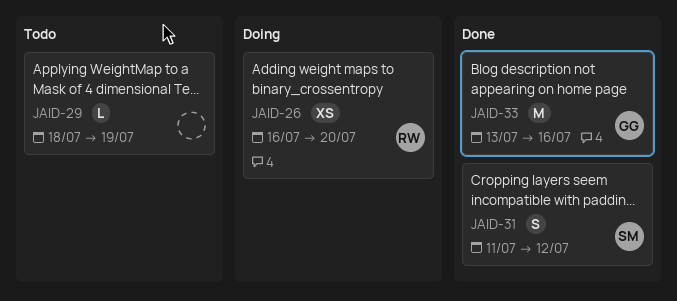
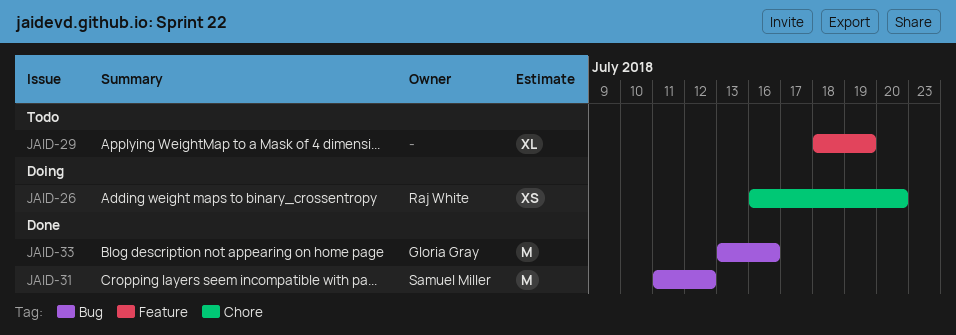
JAID-29, estimate: L -> XL
JAID-31, estimate: S -> M

